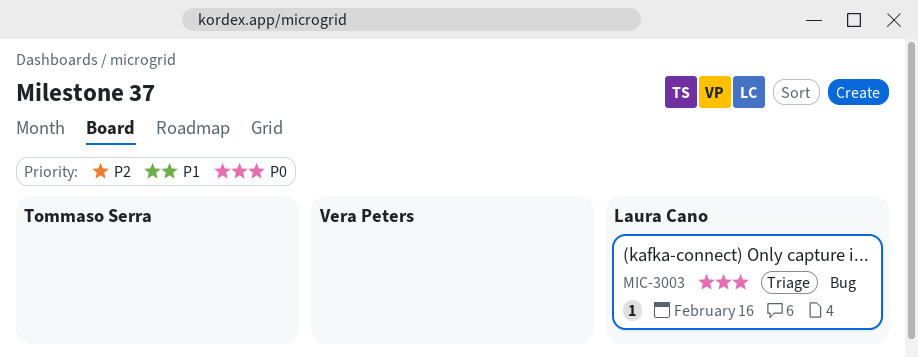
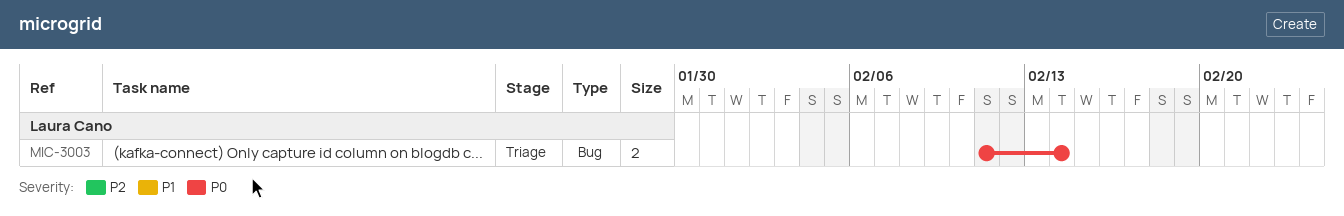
MIC-3003, estimate: 1 -> 2
MIC-3003, due: Feb 16 -> Feb 14

